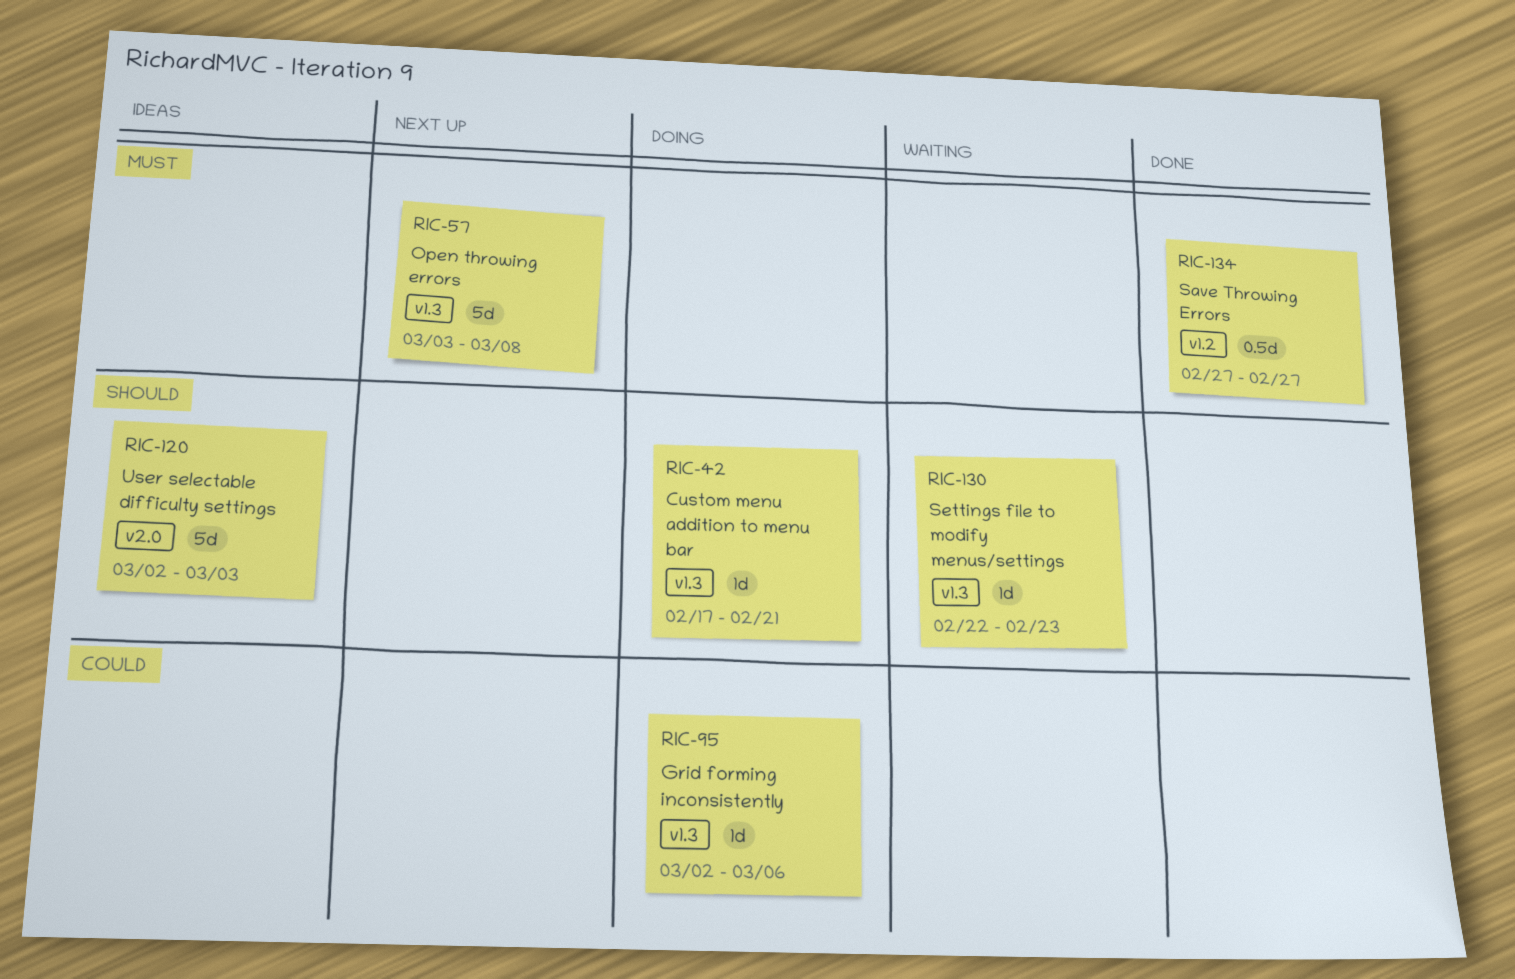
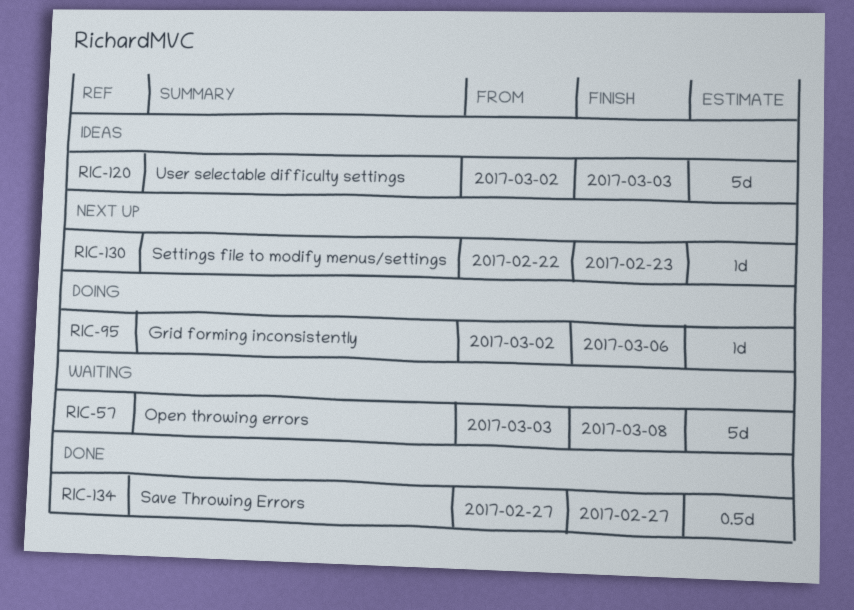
RIC-42: present -> none
RIC-57, status: Next up -> Waiting
RIC-130, status: Waiting -> Next up

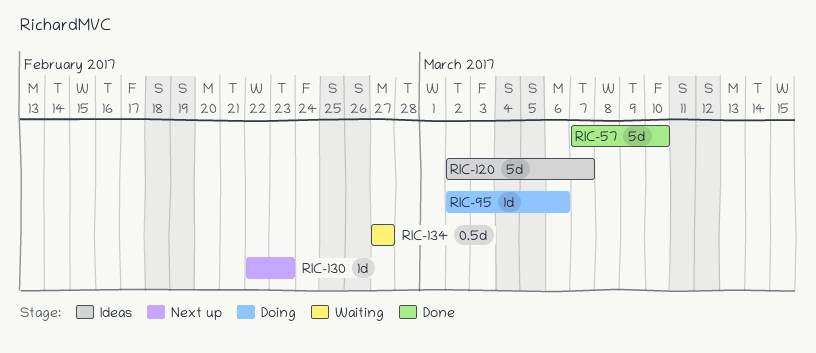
RIC-57, status: Waiting -> Done
RIC-57, start: Mar 3 -> Mar 7
RIC-57, due: Mar 8 -> Mar 10
RIC-120, due: Mar 3 -> Mar 7
RIC-134, status: Done -> Waiting

